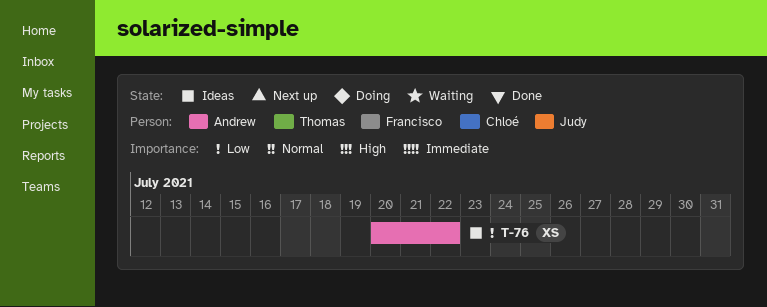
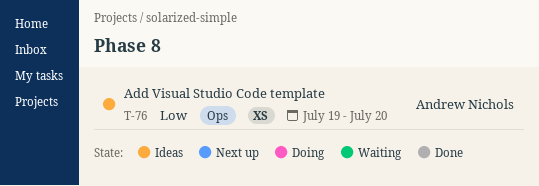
T-76, start: Jul 20 -> Jul 19
T-76, due: Jul 22 -> Jul 20

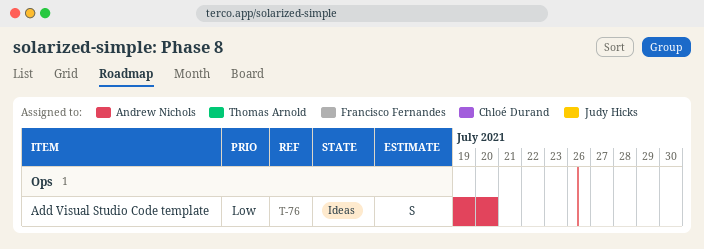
T-76, estimate: XS -> S

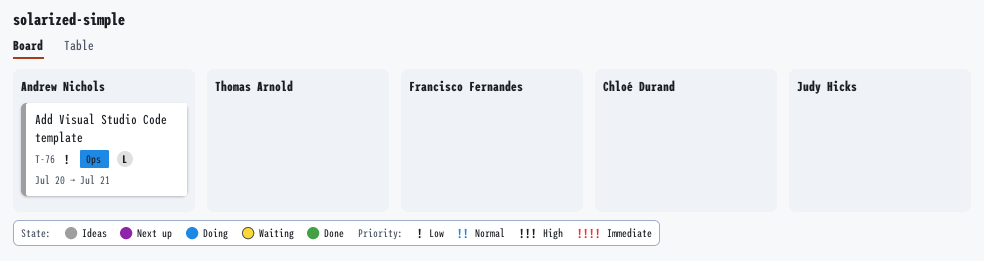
T-76, estimate: S -> L
T-76, start: Jul 19 -> Jul 20
T-76, due: Jul 20 -> Jul 21

